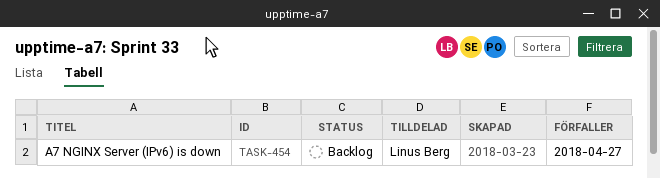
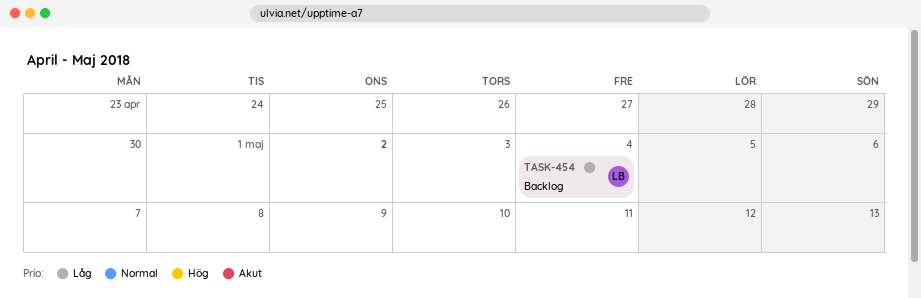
TASK-454, due: Apr 27 -> May 4

